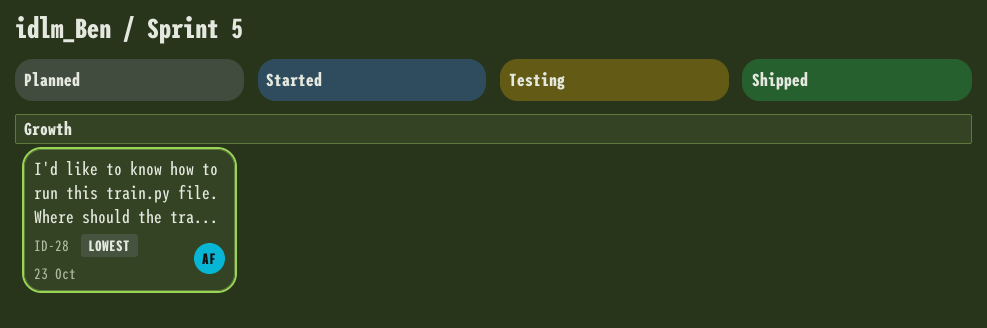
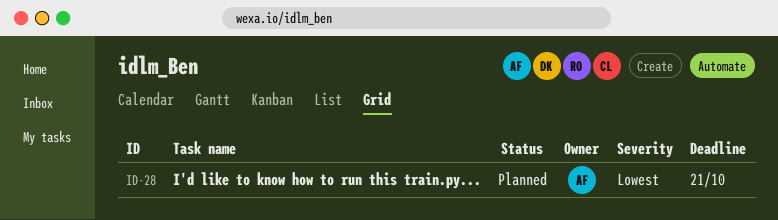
ID-28, due: Oct 23 -> Oct 21

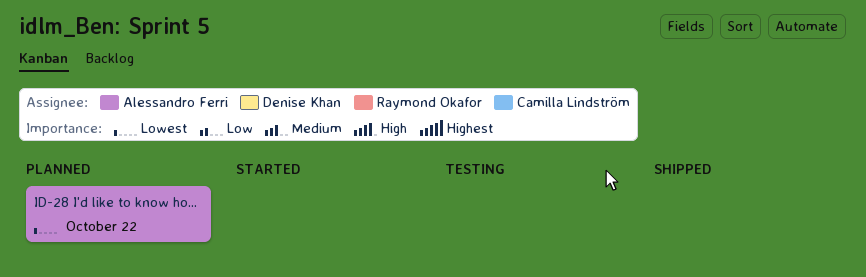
ID-28, due: Oct 21 -> Oct 22

